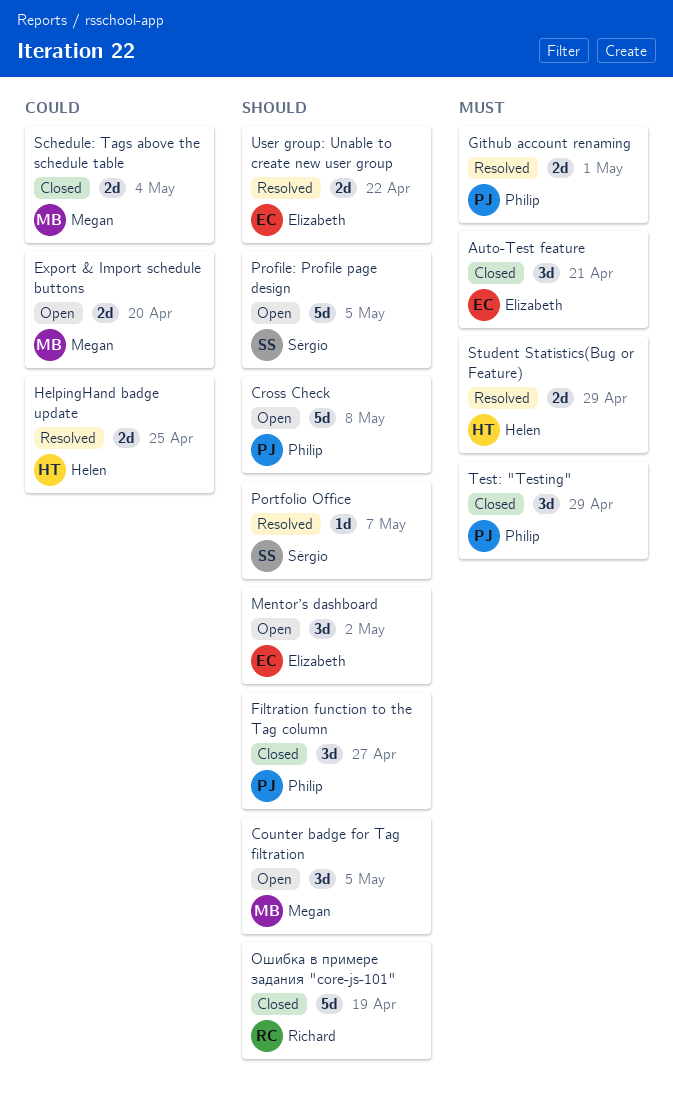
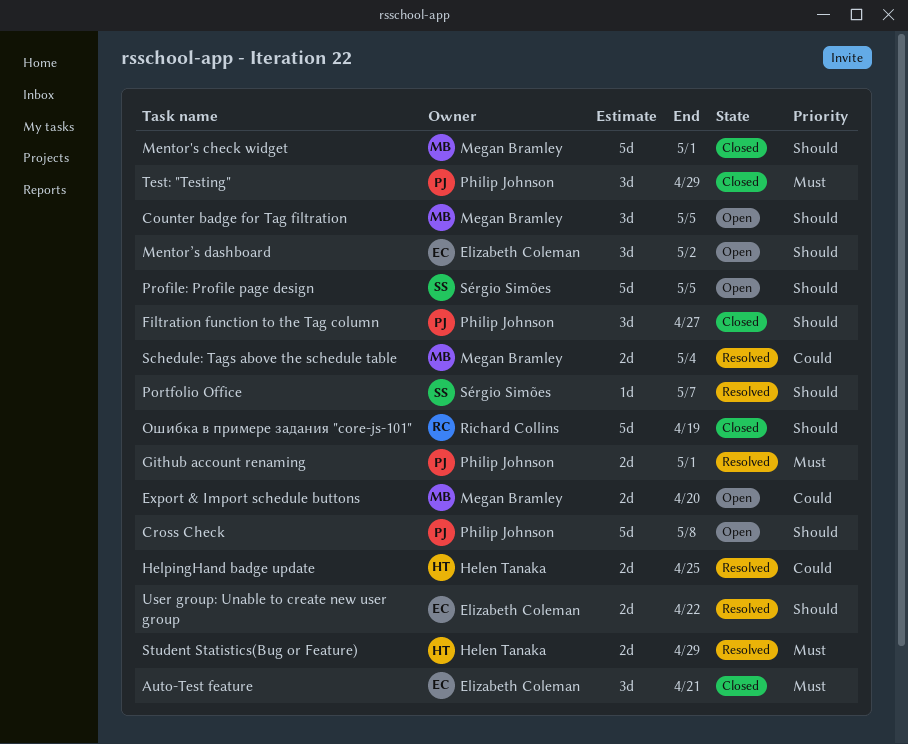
Mentor's check widget: none -> present
Schedule: Tags above the schedule table, status: Closed -> Resolved

